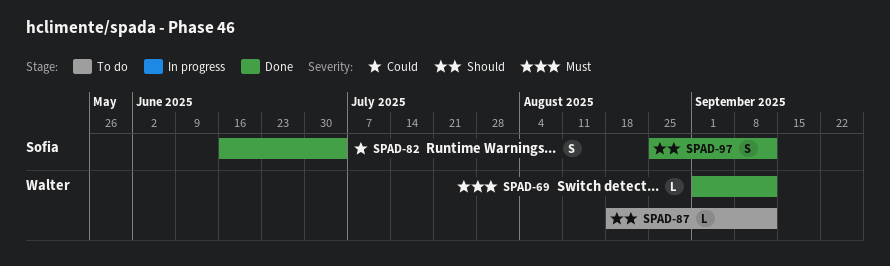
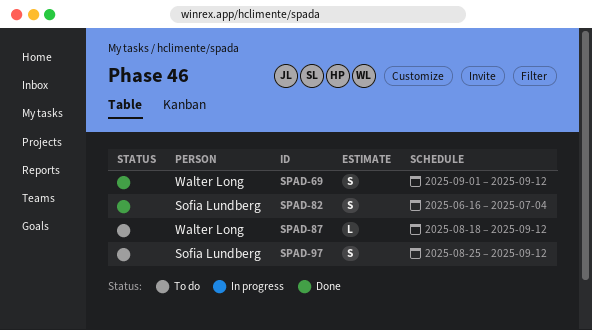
SPAD-69, estimate: L -> S
SPAD-97, status: Done -> To do

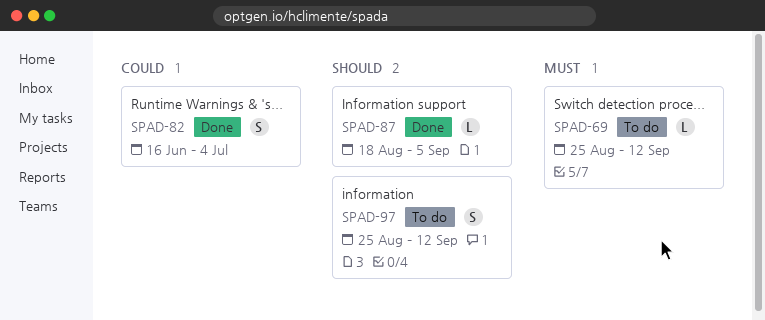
SPAD-69, status: Done -> To do
SPAD-69, estimate: S -> L
SPAD-69, start: Sep 1 -> Aug 25
SPAD-87, status: To do -> Done
SPAD-87, due: Sep 12 -> Sep 5

